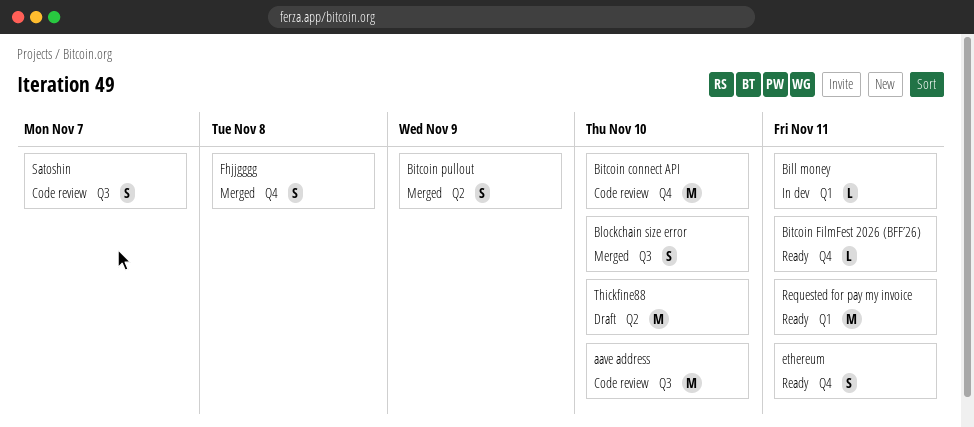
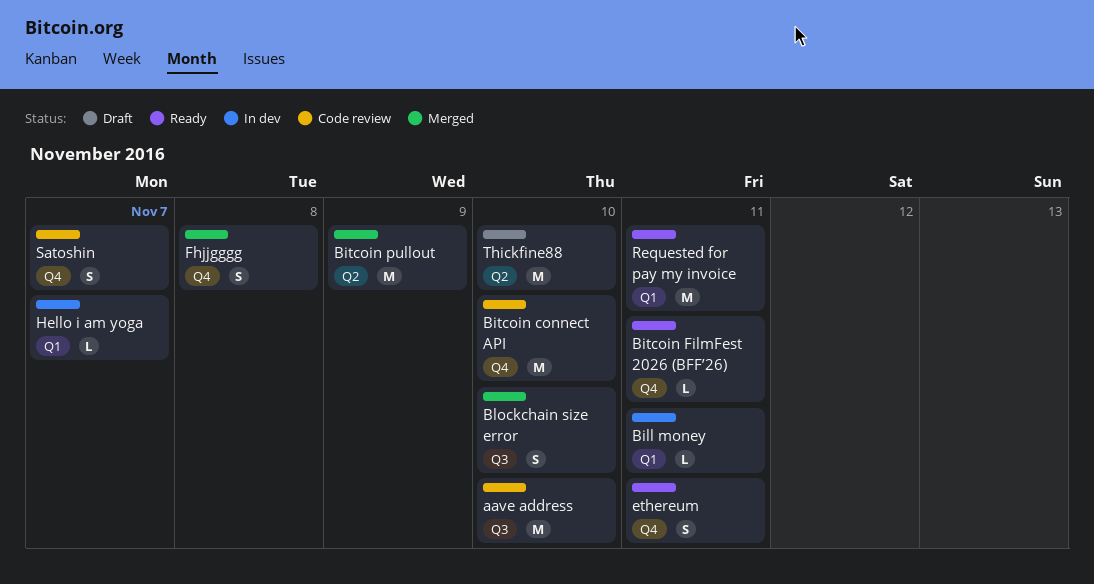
Bitcoin pullout, estimate: S -> M
Hello i am yoga: none -> present
Satoshin, label: Q3 -> Q4

